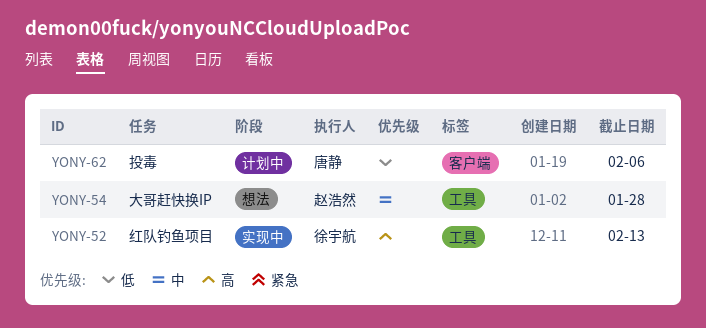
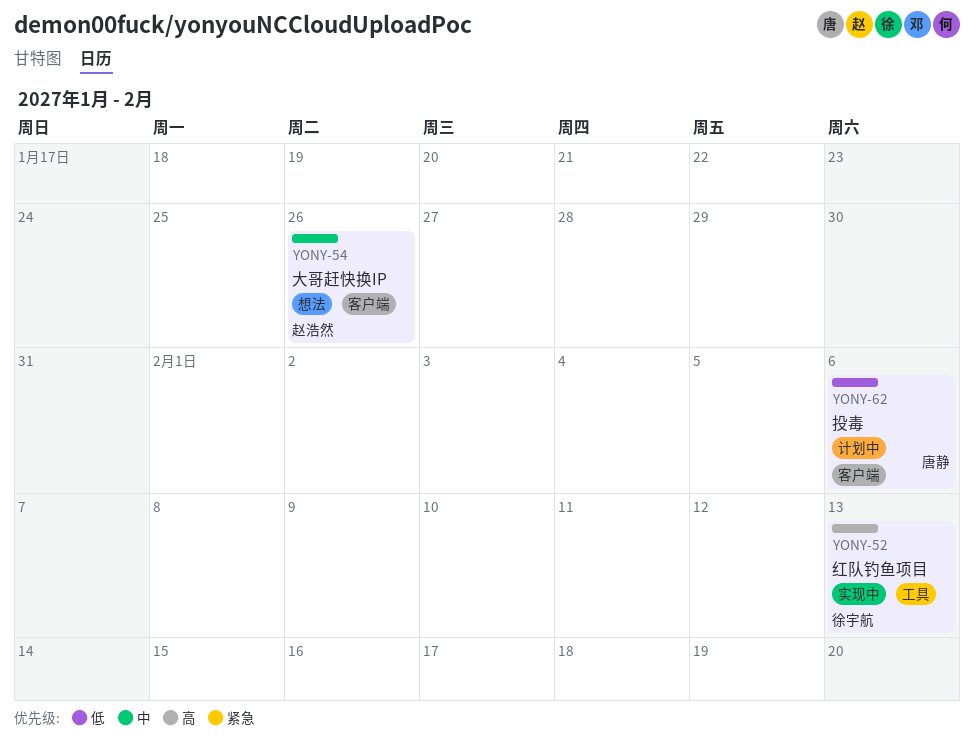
YONY-54, label: 工具 -> 客户端
YONY-54, due: Jan 28 -> Jan 26

